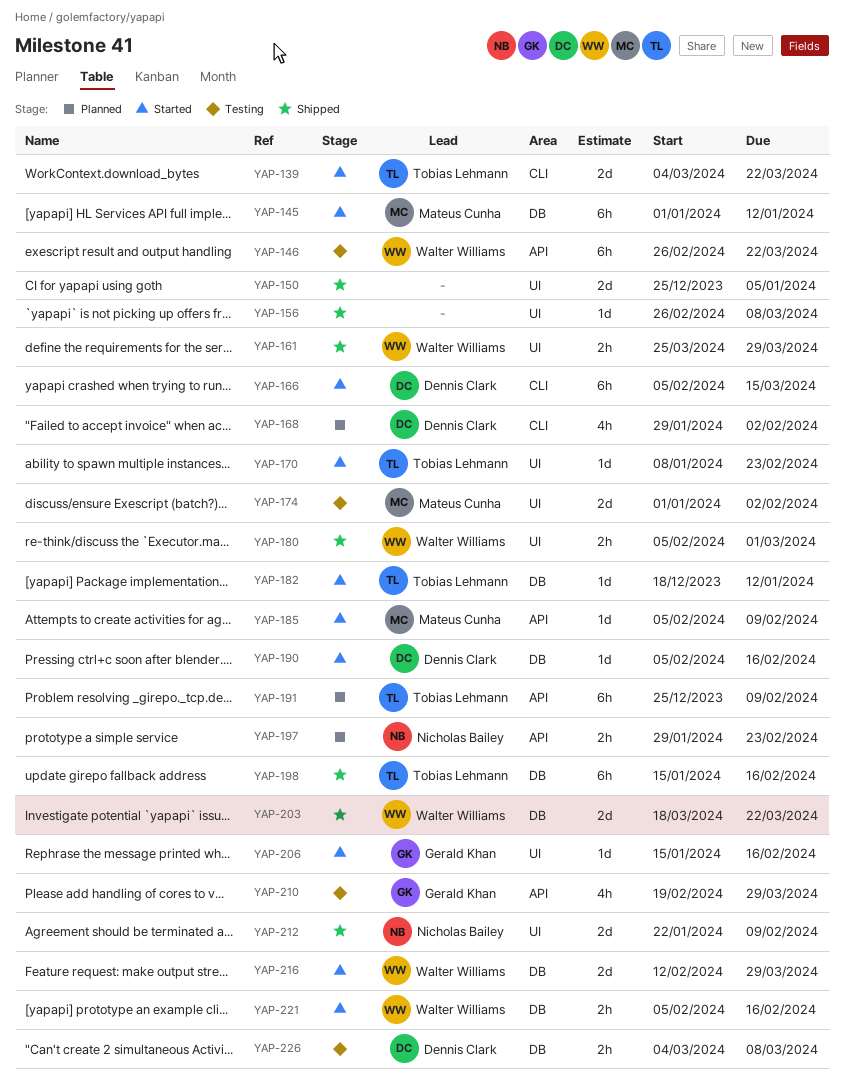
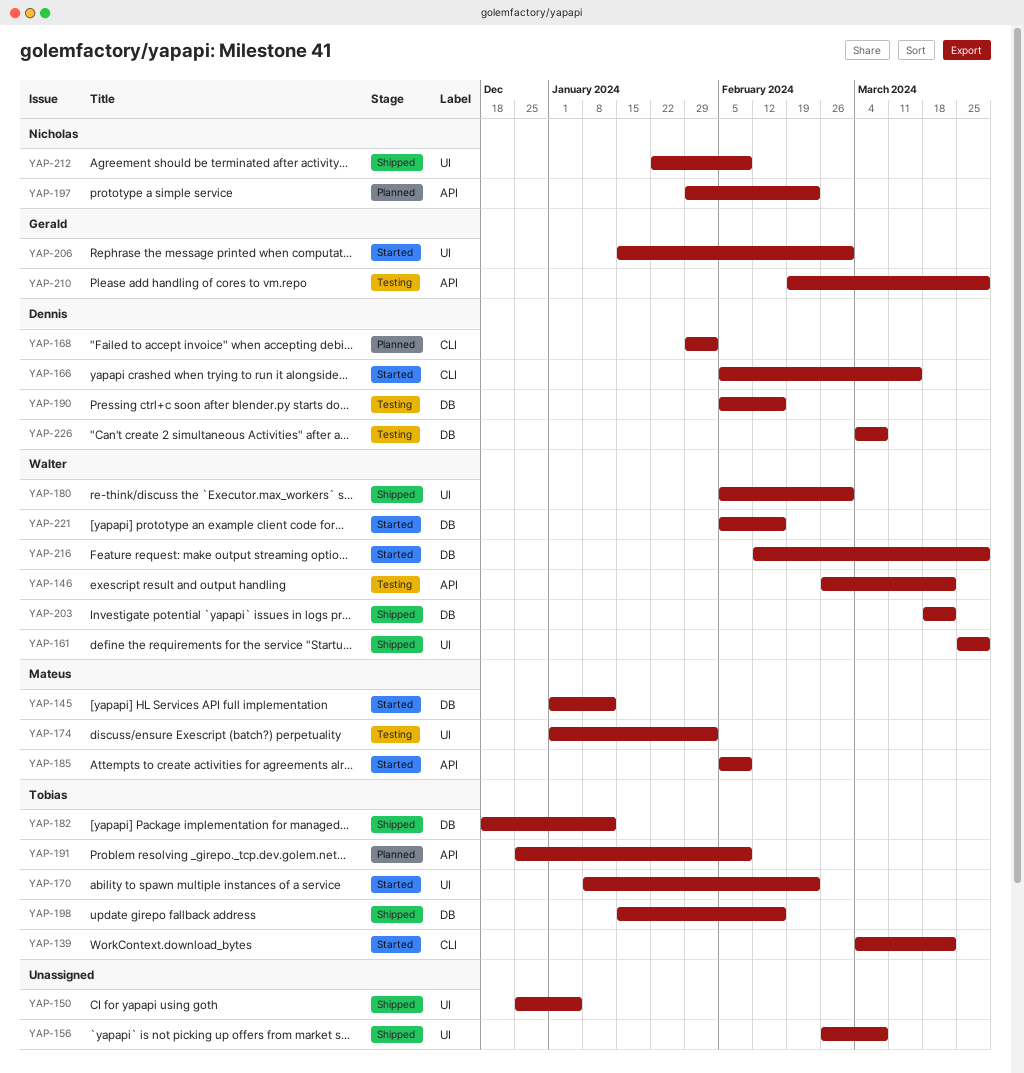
YAP-182, status: Started -> Shipped
YAP-190, status: Started -> Testing
YAP-206, due: Feb 16 -> Mar 1

